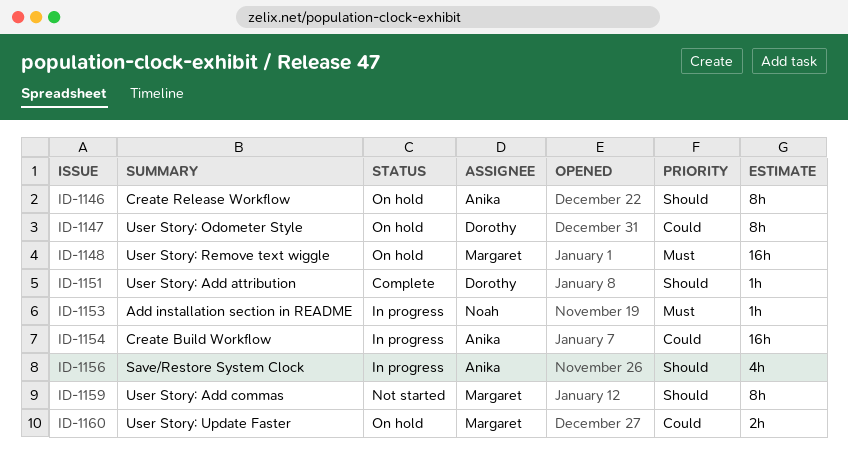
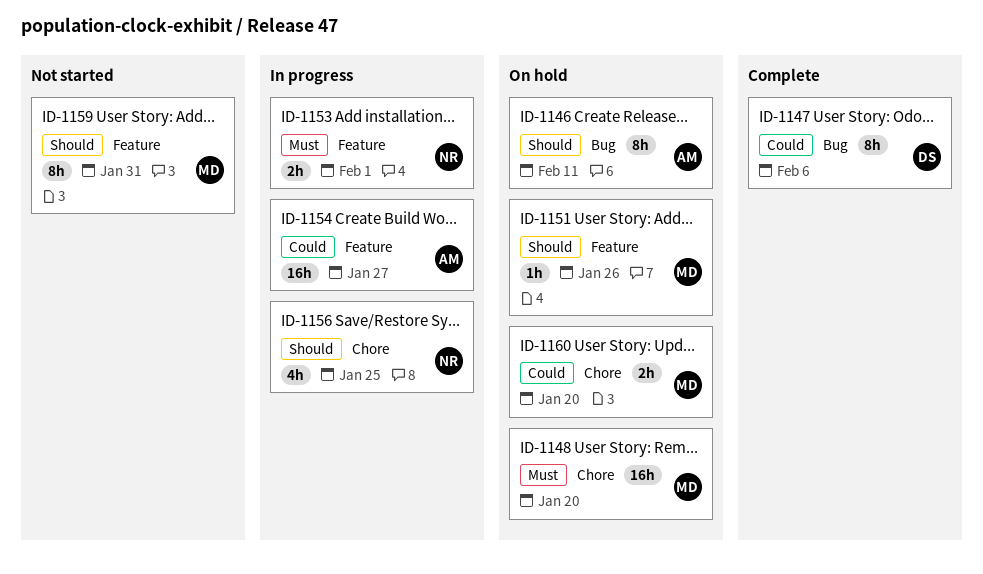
ID-1147, status: On hold -> Complete
ID-1151, status: Complete -> On hold
ID-1151, owner: Dorothy -> Margaret
ID-1153, estimate: 1h -> 2h
ID-1156, owner: Anika -> Noah

